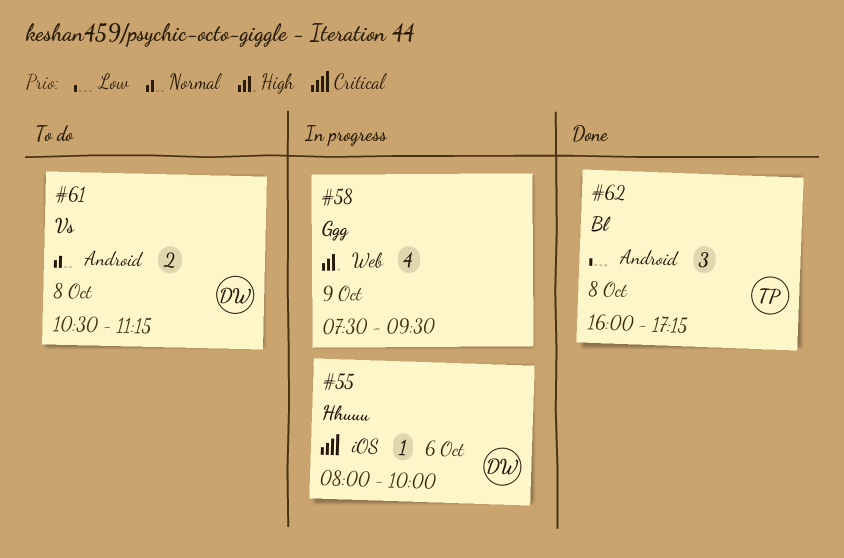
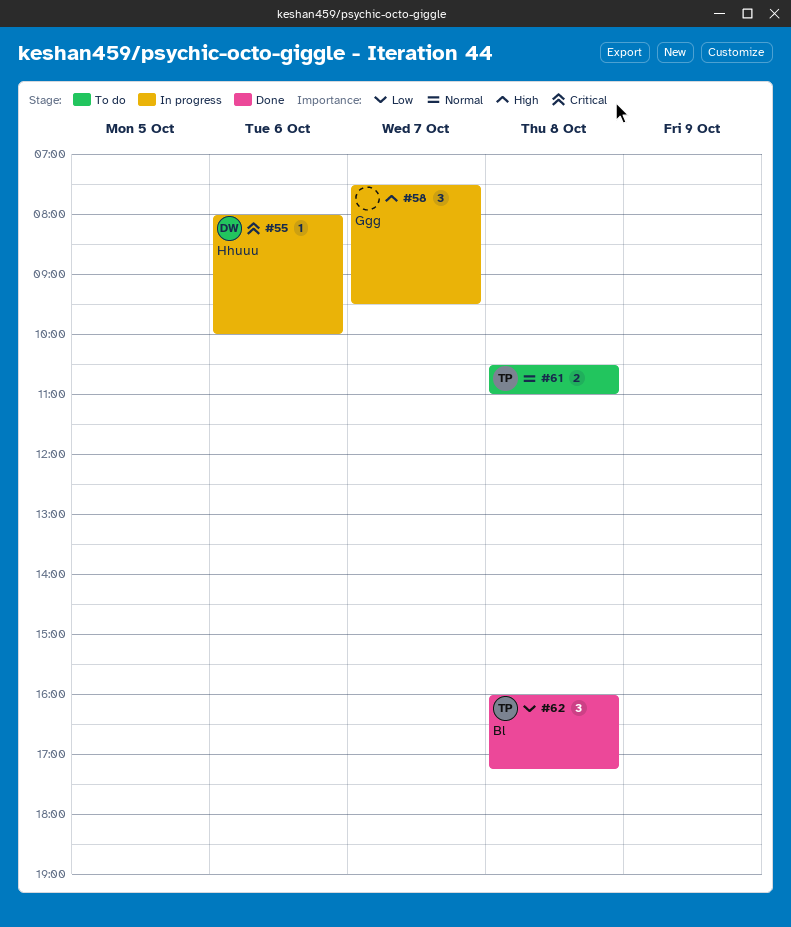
#58, estimate: 4 -> 3
#58, day: Oct 9 -> Oct 7
#61, owner: DW -> TP
#61, ends: 11:15 -> 11:00

